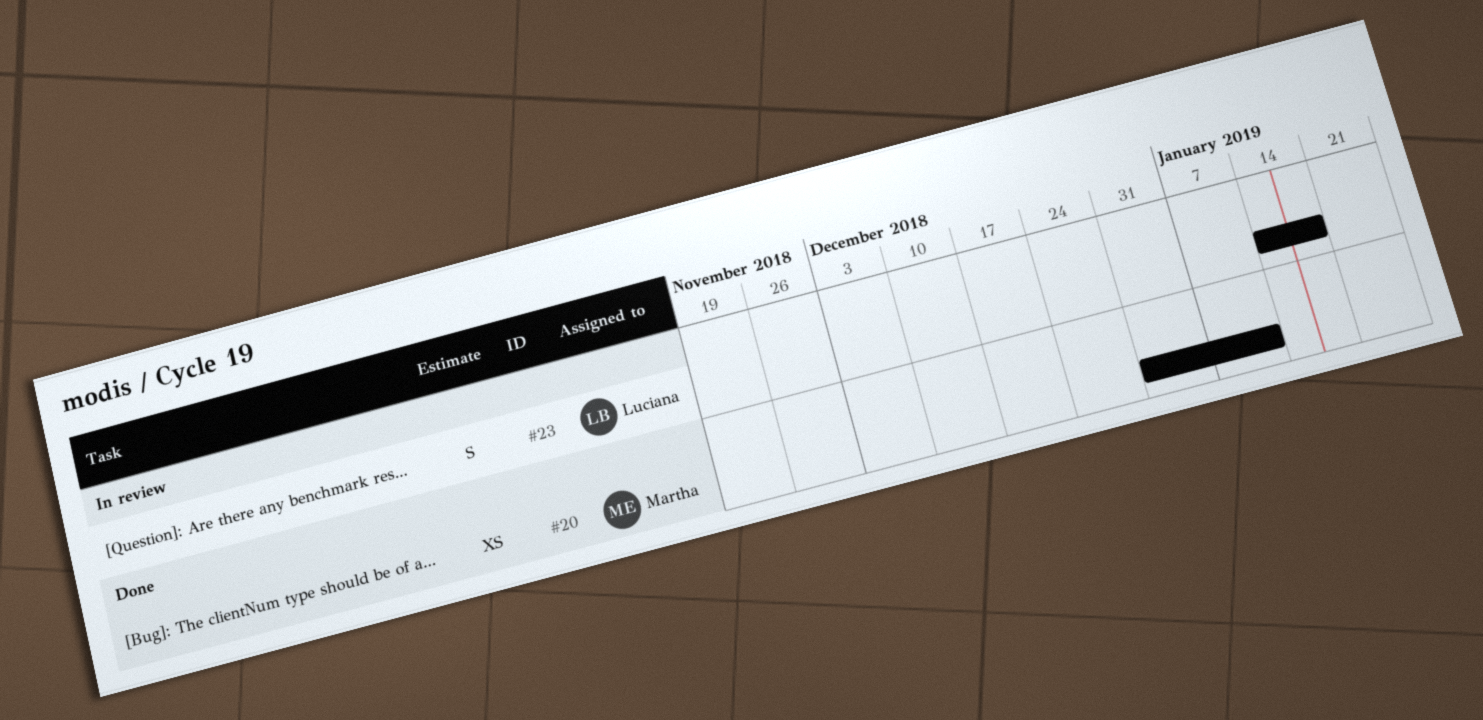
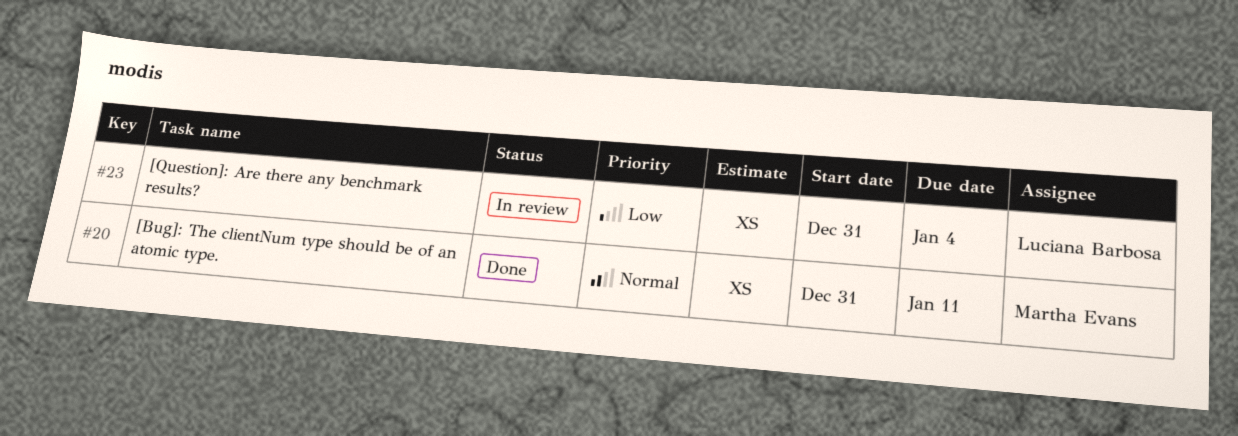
#23, estimate: S -> XS
#23, start: Jan 14 -> Dec 31
#23, due: Jan 18 -> Jan 4

